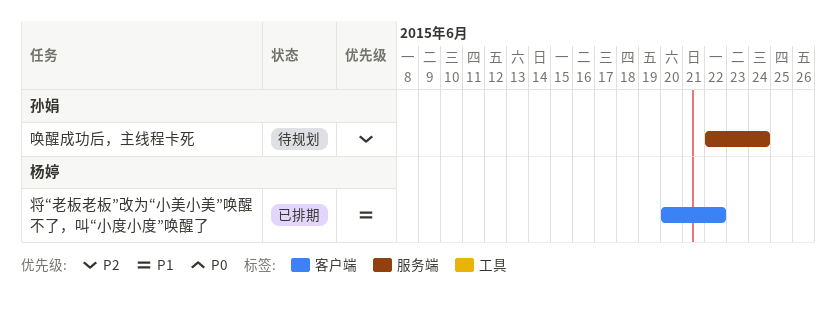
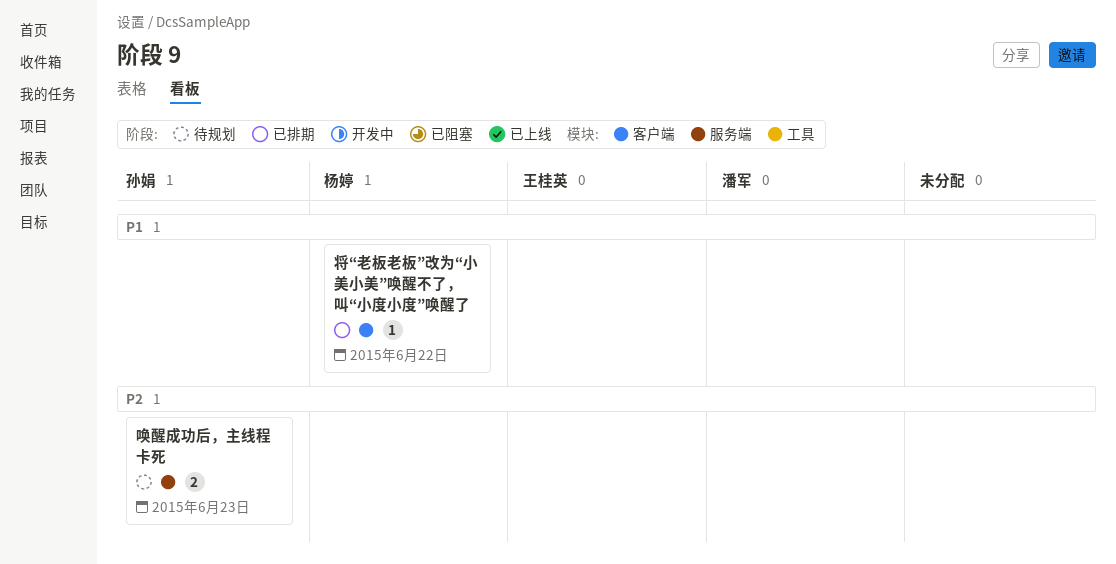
唤醒成功后，主线程卡死, due: Jun 24 -> Jun 23

